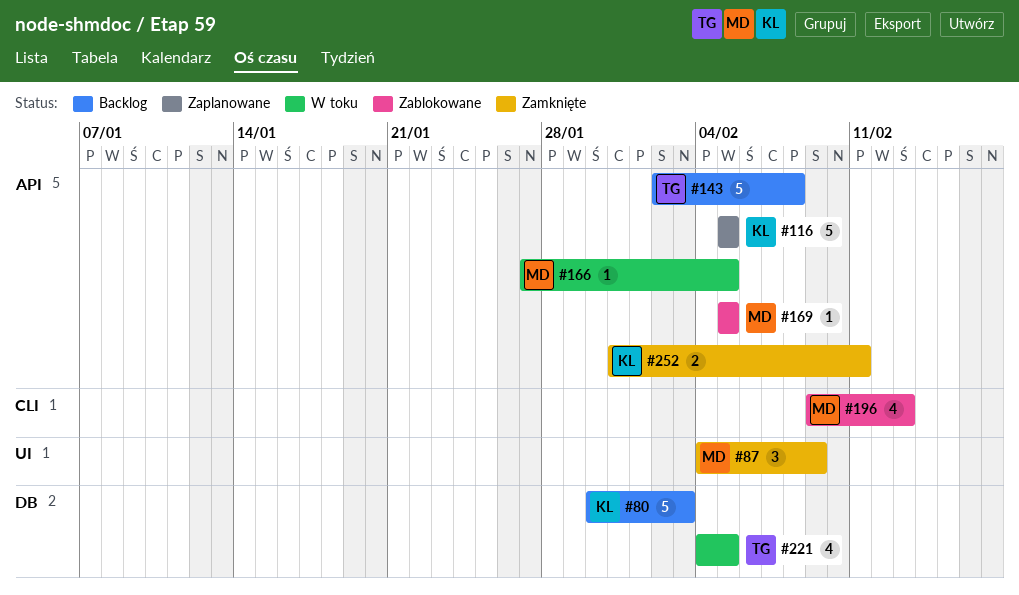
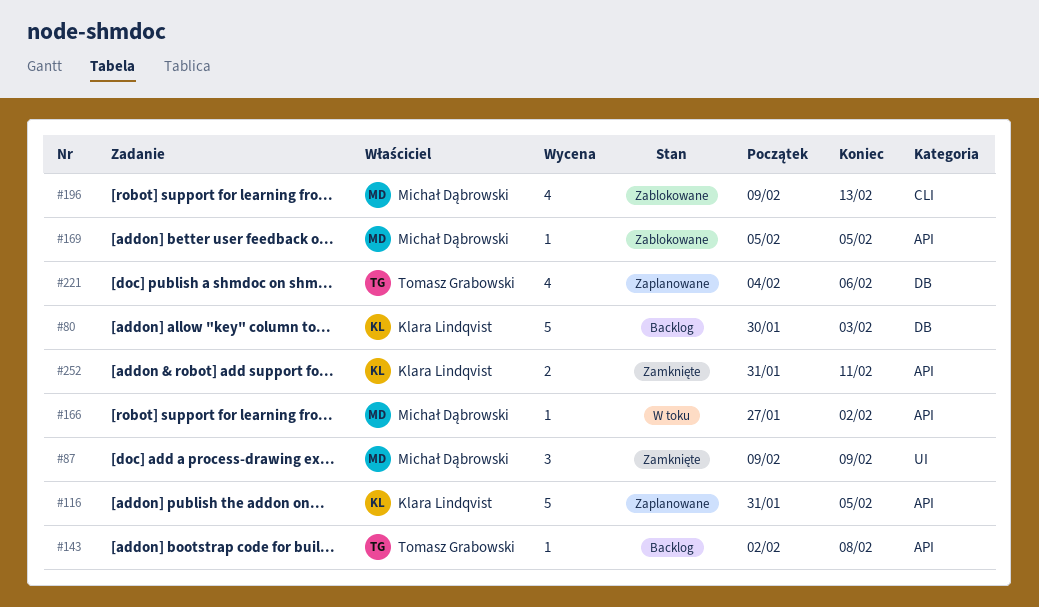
#87, start: Feb 4 -> Feb 9
#116, start: Feb 5 -> Jan 31
#143, estimate: 5 -> 1
#166, due: Feb 5 -> Feb 2
#221, status: W toku -> Zaplanowane
#221, due: Feb 5 -> Feb 6

